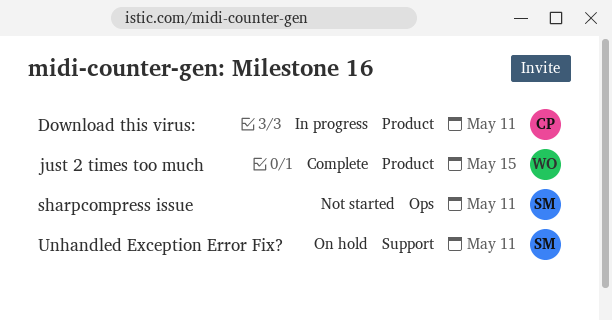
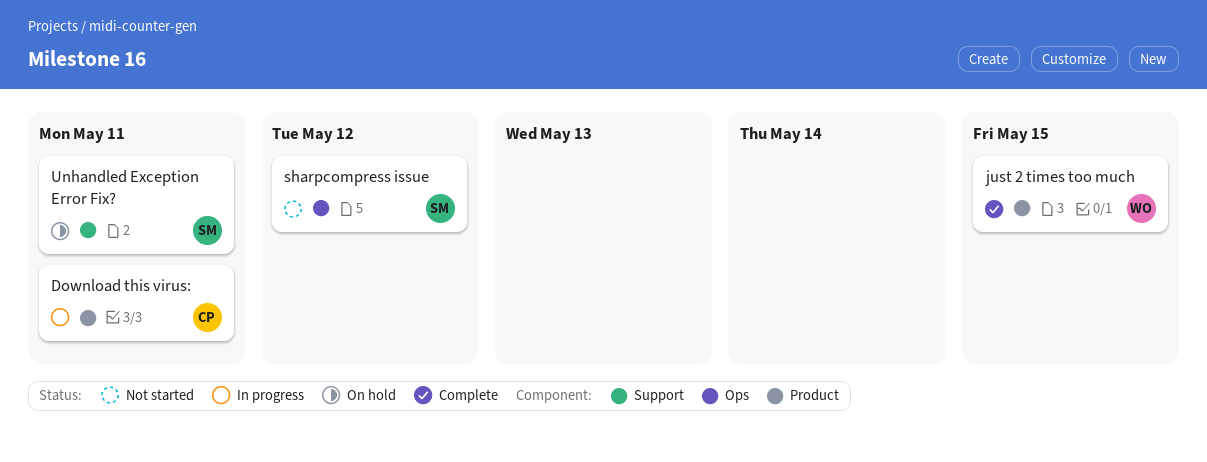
sharpcompress issue, due: May 11 -> May 12

